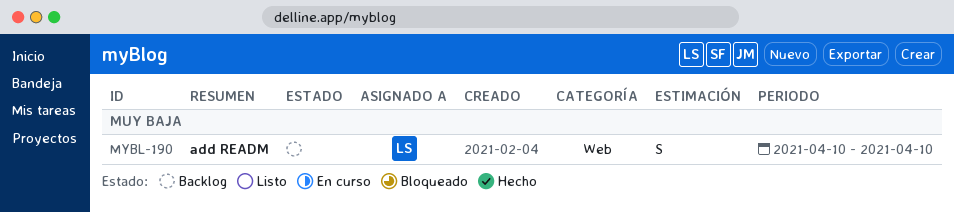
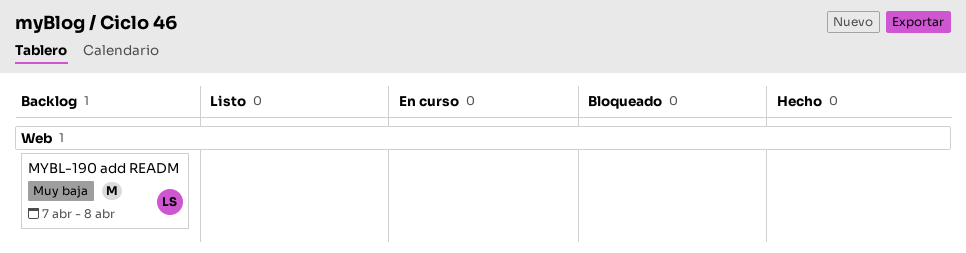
MYBL-190, estimate: S -> M
MYBL-190, start: Apr 10 -> Apr 7
MYBL-190, due: Apr 10 -> Apr 8

